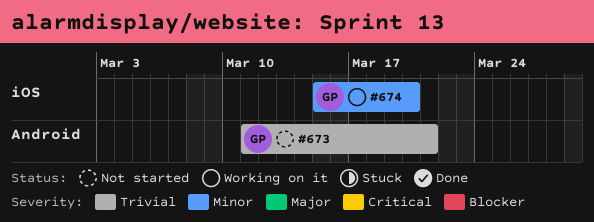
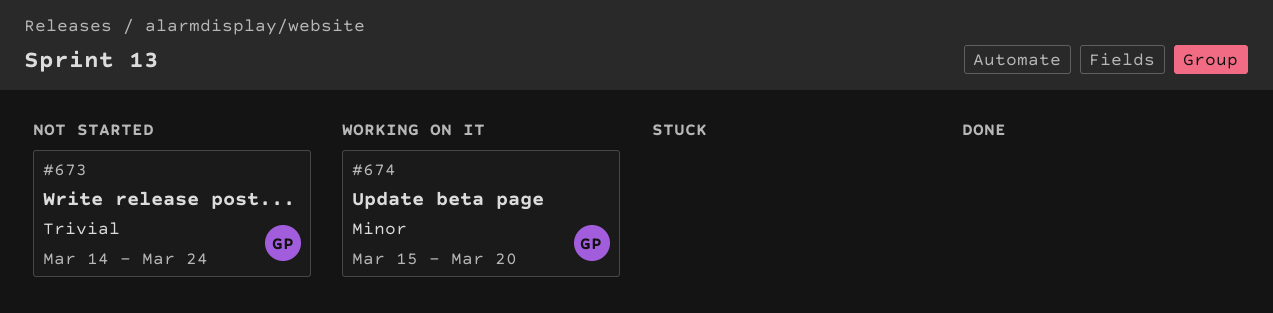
#673, start: Mar 11 -> Mar 14
#673, due: Mar 21 -> Mar 24

